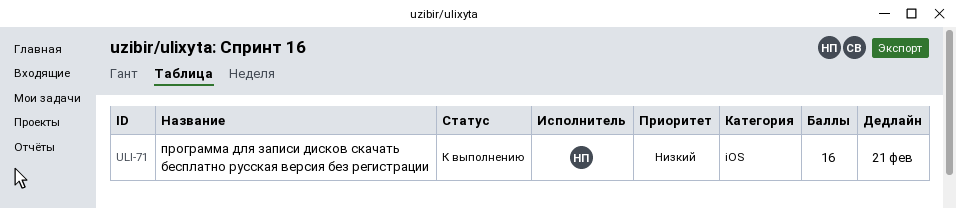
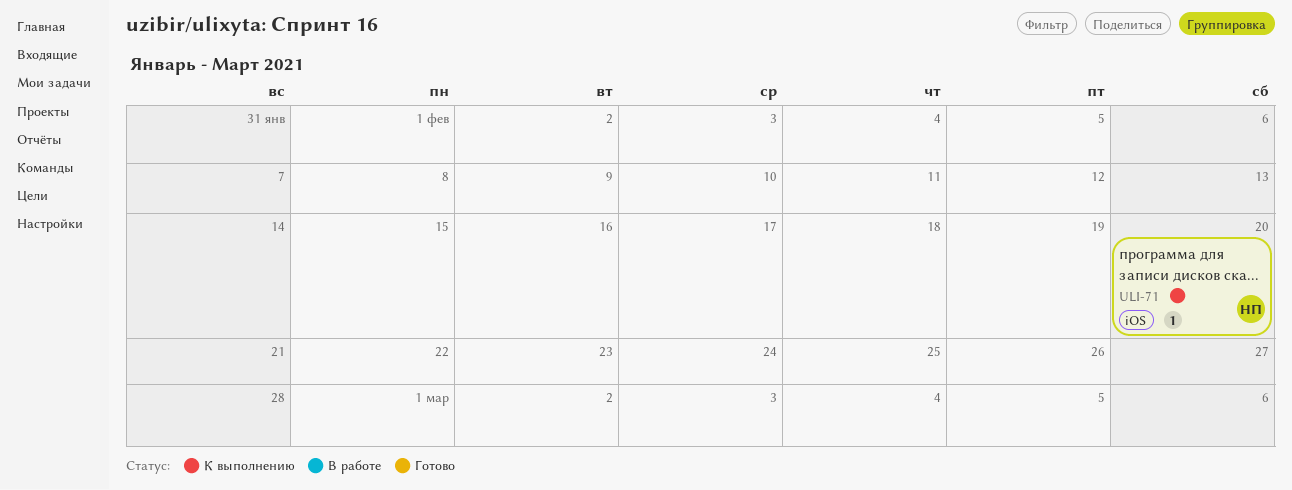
ULI-71, estimate: 16 -> 1
ULI-71, due: Feb 21 -> Feb 20

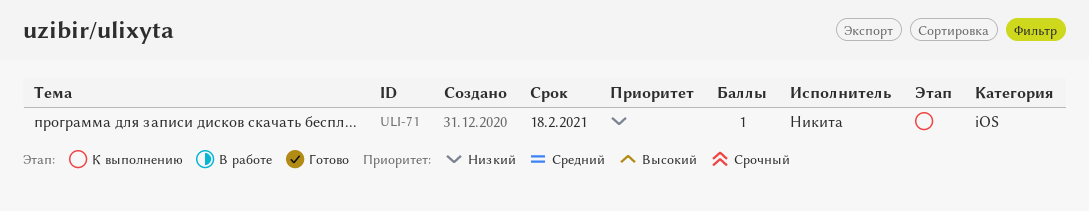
ULI-71, due: Feb 20 -> Feb 18

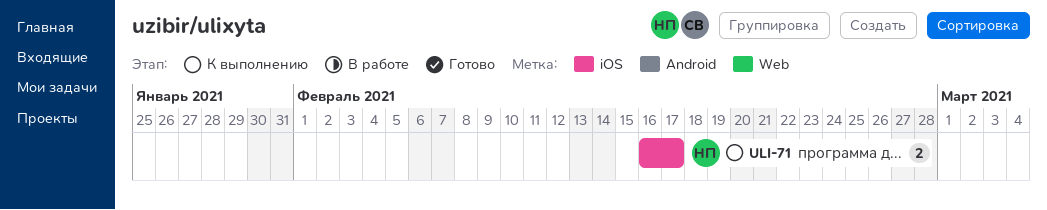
ULI-71, estimate: 1 -> 2
ULI-71, due: Feb 18 -> Feb 17

